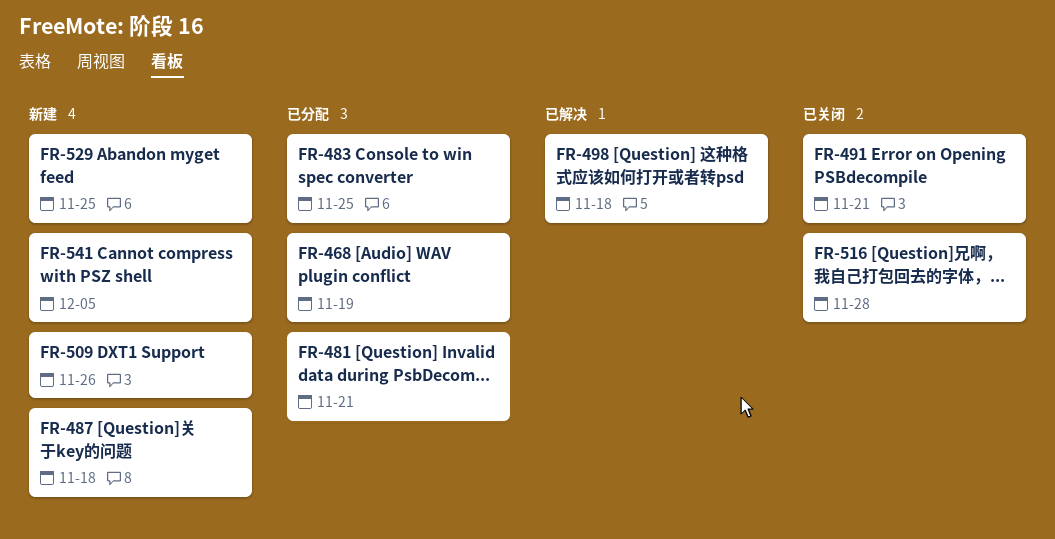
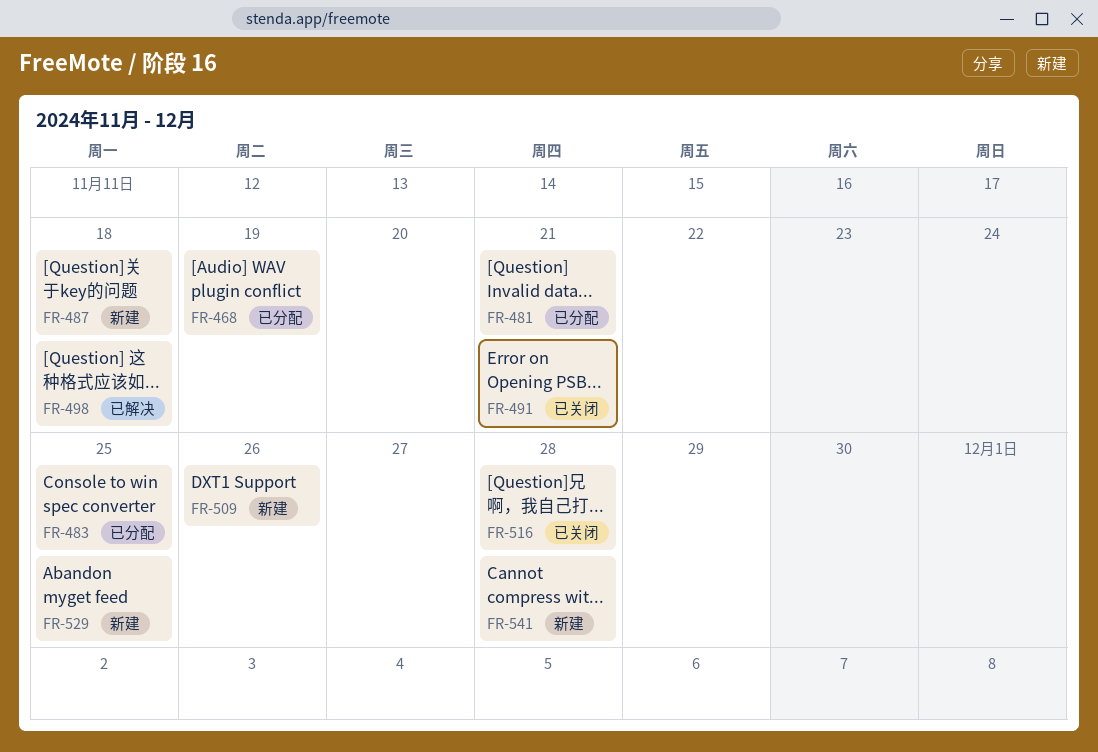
FR-541, due: Dec 5 -> Nov 28

